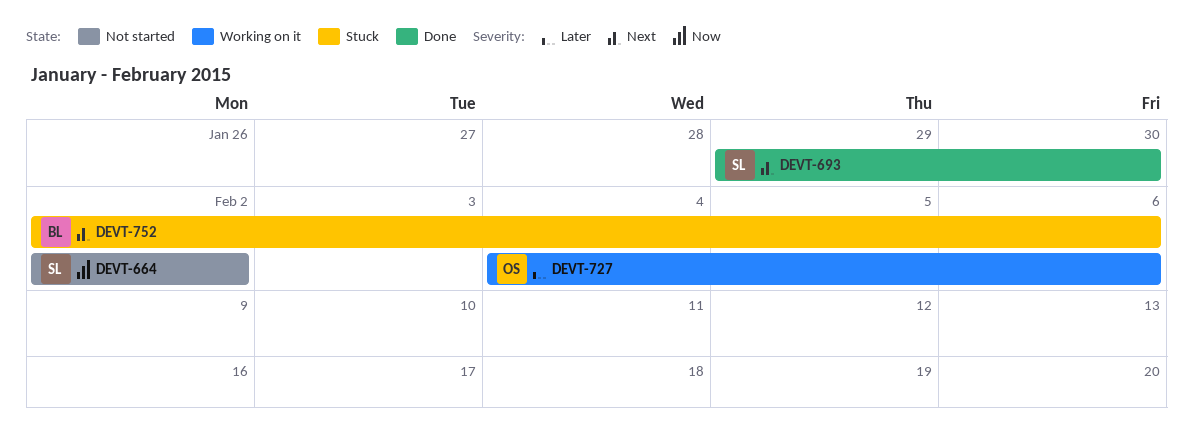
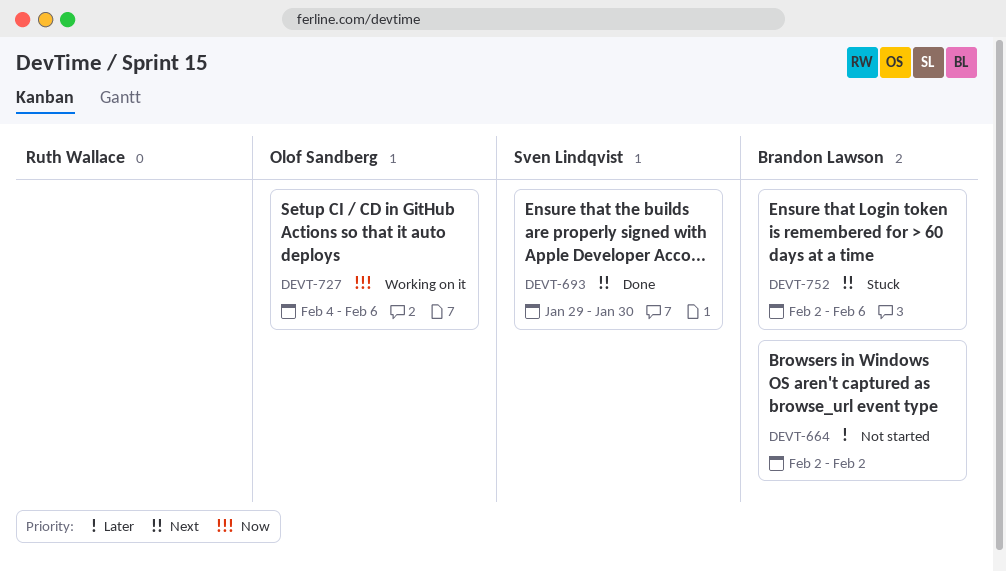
DEVT-664, owner: Sven Lindqvist -> Brandon Lawson
DEVT-664, priority: Now -> Later
DEVT-727, priority: Later -> Now

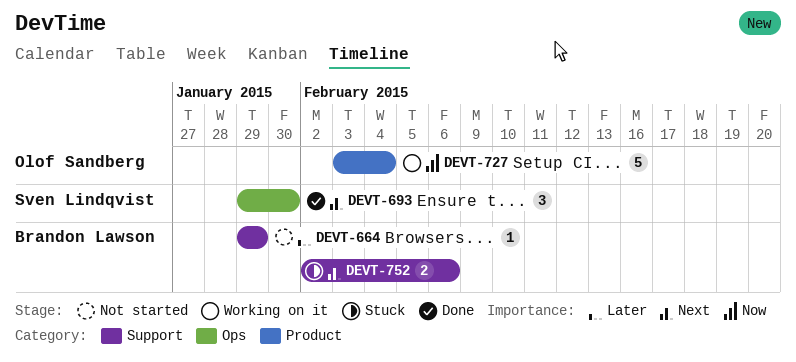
DEVT-664, start: Feb 2 -> Jan 29
DEVT-664, due: Feb 2 -> Jan 29
DEVT-727, start: Feb 4 -> Feb 3
DEVT-727, due: Feb 6 -> Feb 4

